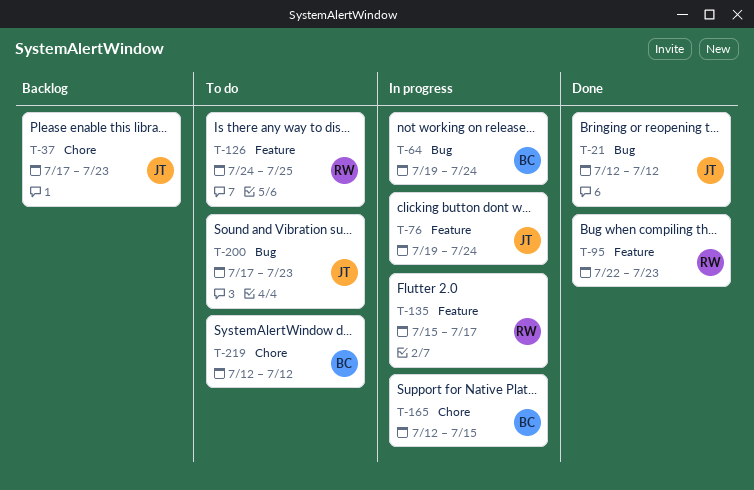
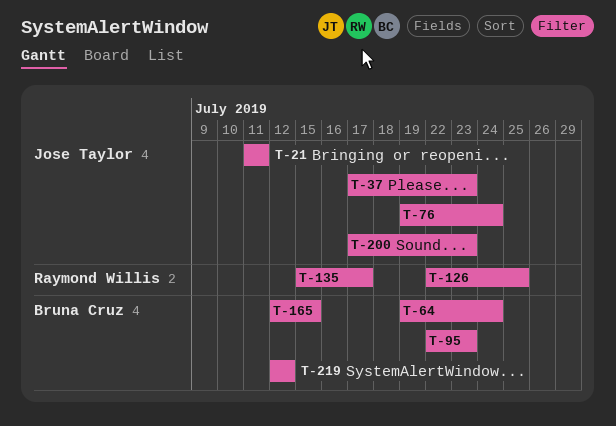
T-21, start: Jul 12 -> Jul 11
T-21, due: Jul 12 -> Jul 11
T-95, owner: Raymond Willis -> Bruna Cruz
T-126, start: Jul 24 -> Jul 22

